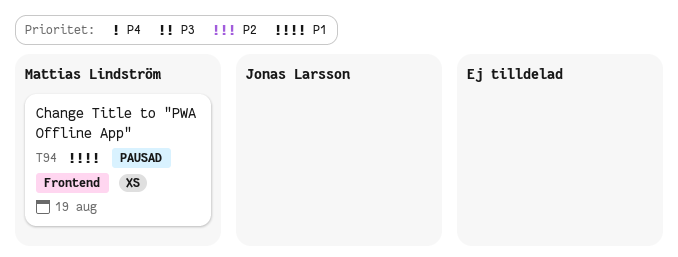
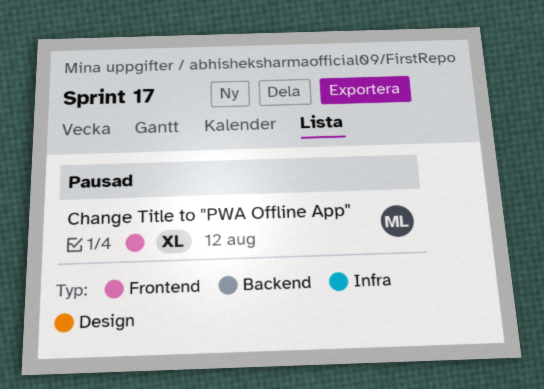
Change Title to "PWA Offline App", estimate: XS -> XL
Change Title to "PWA Offline App", due: Aug 19 -> Aug 12

